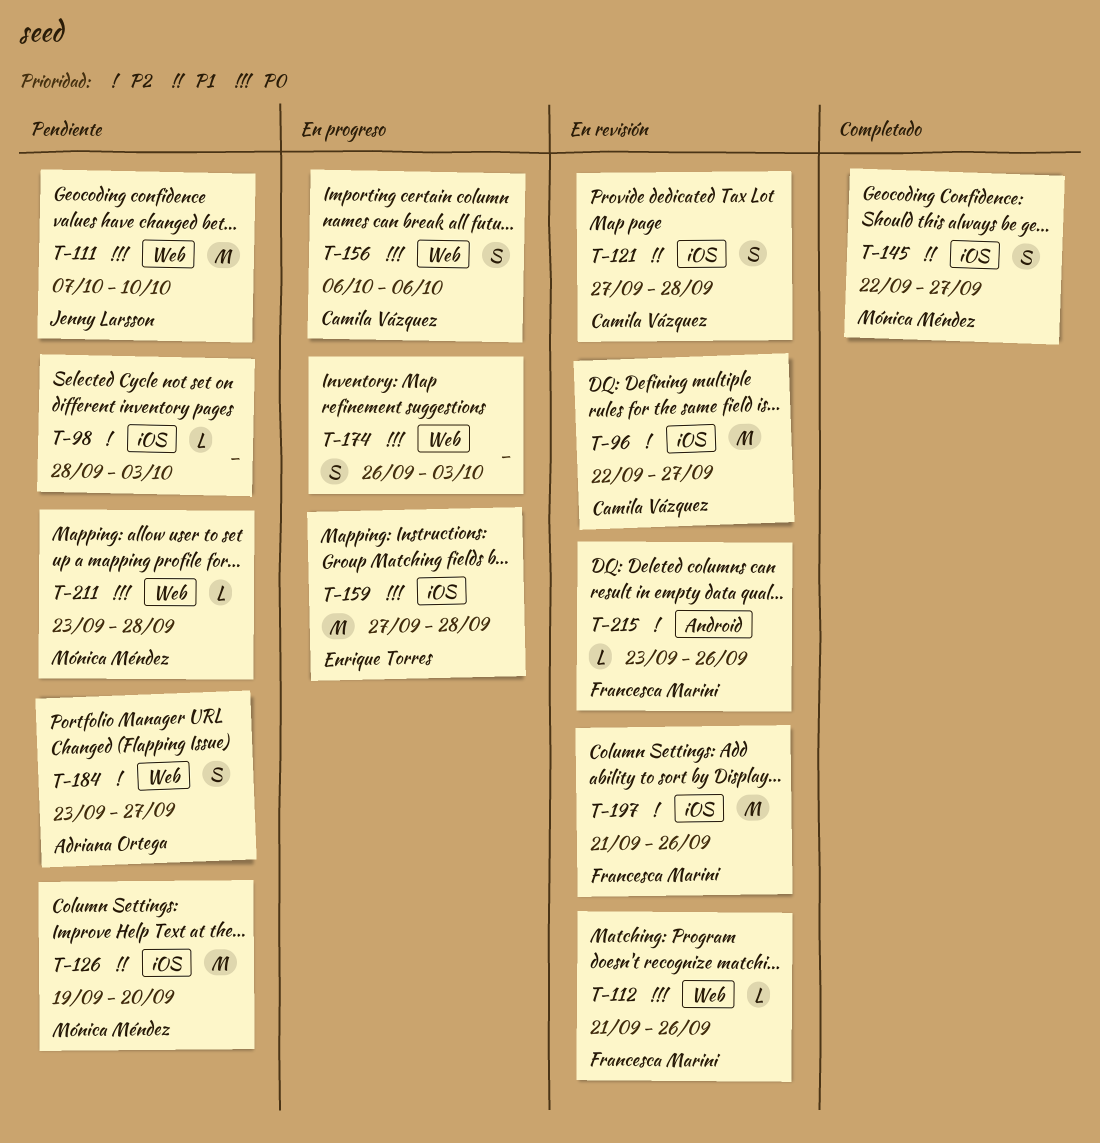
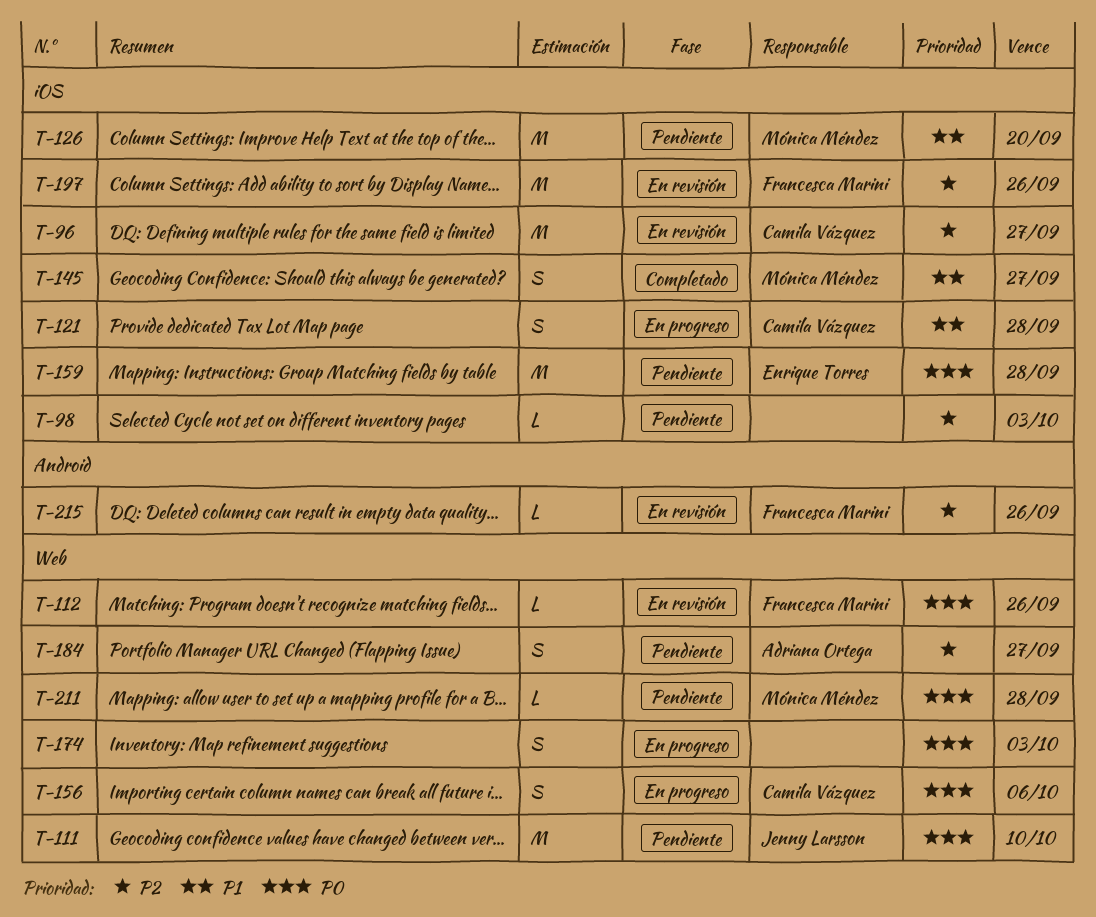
T-121, status: En revisión -> En progreso
T-159, status: En progreso -> Pendiente

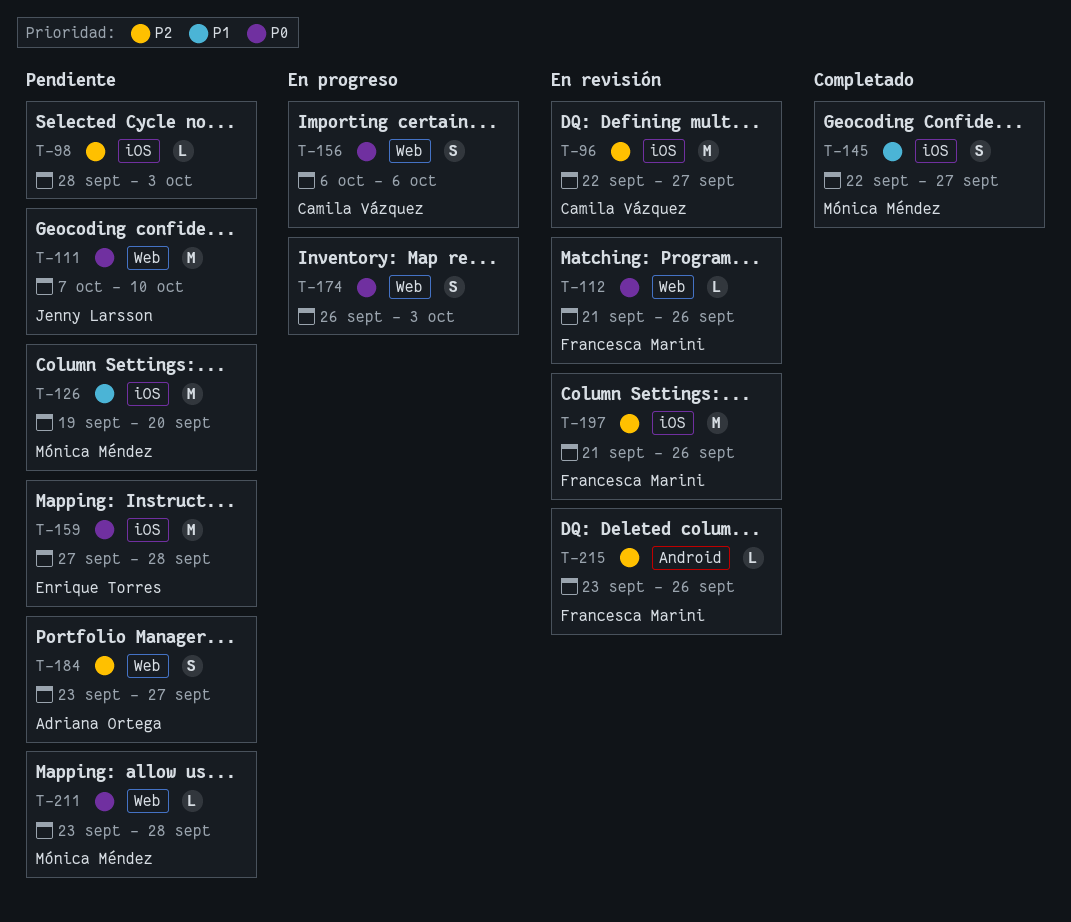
T-121: present -> none

